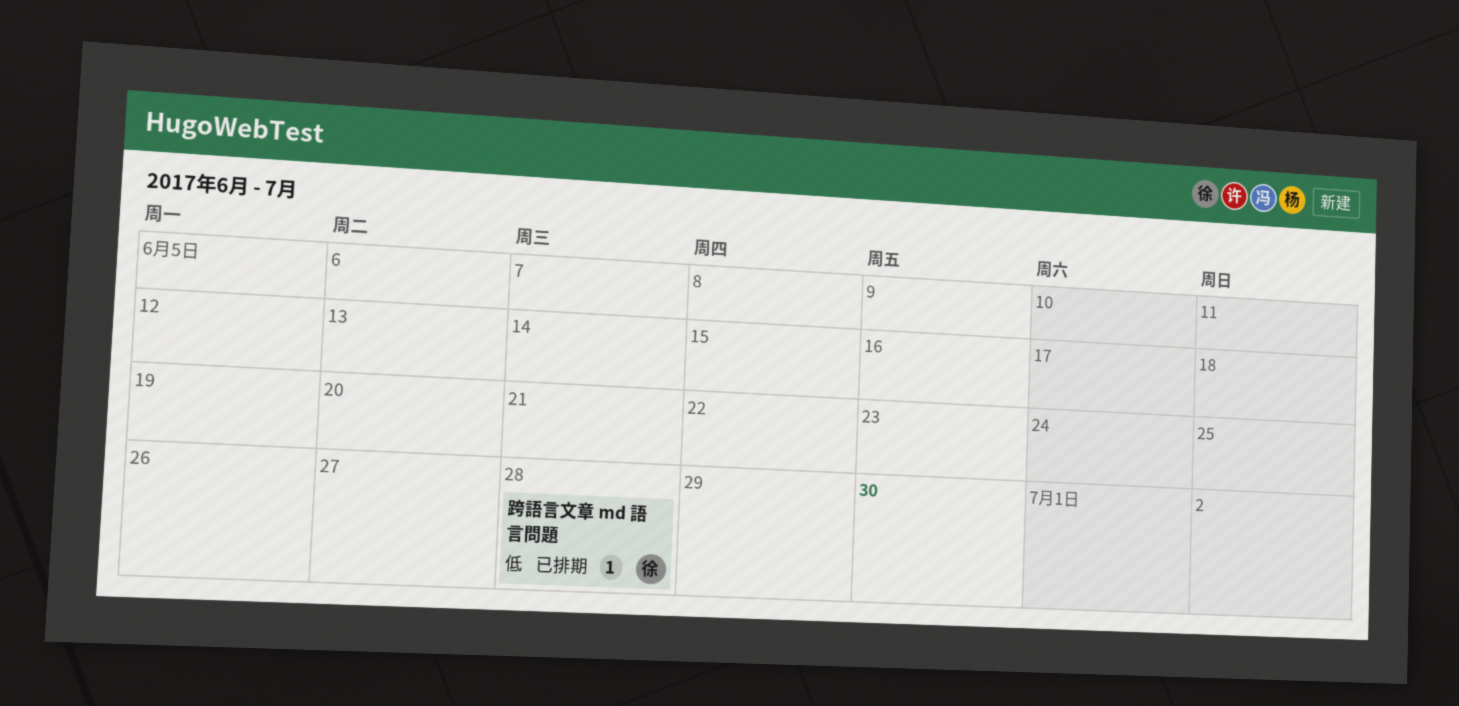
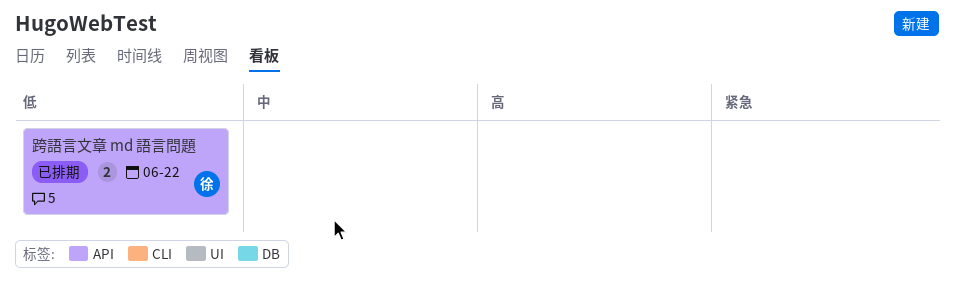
跨語言文章 md 語言問題, estimate: 1 -> 2
跨語言文章 md 語言問題, due: Jun 28 -> Jun 22

